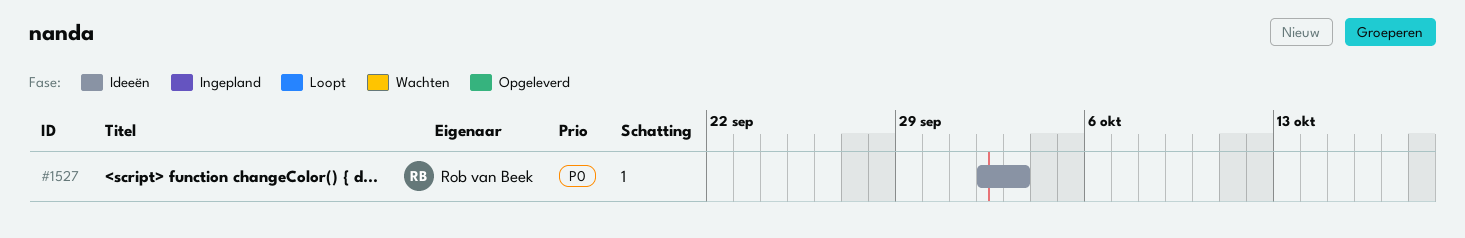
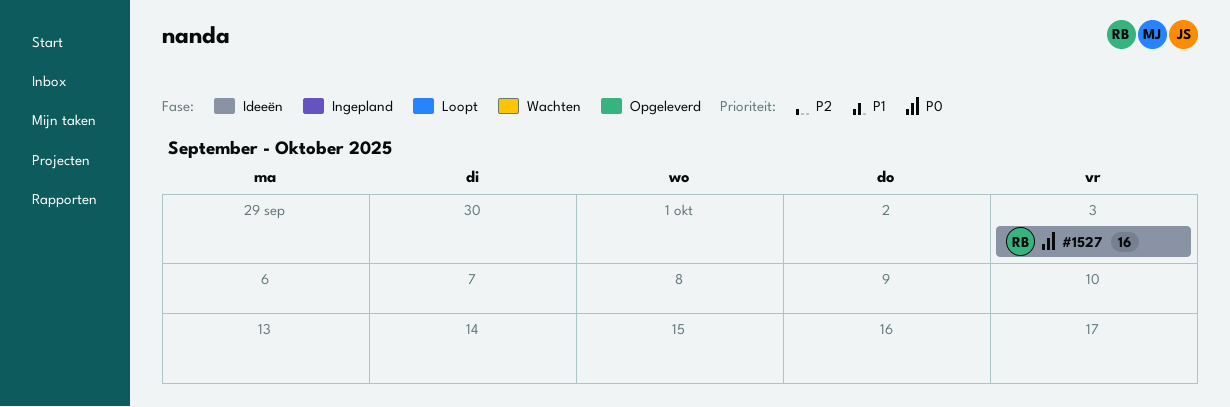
#1527, estimate: 1 -> 16
#1527, start: Oct 2 -> Oct 3

